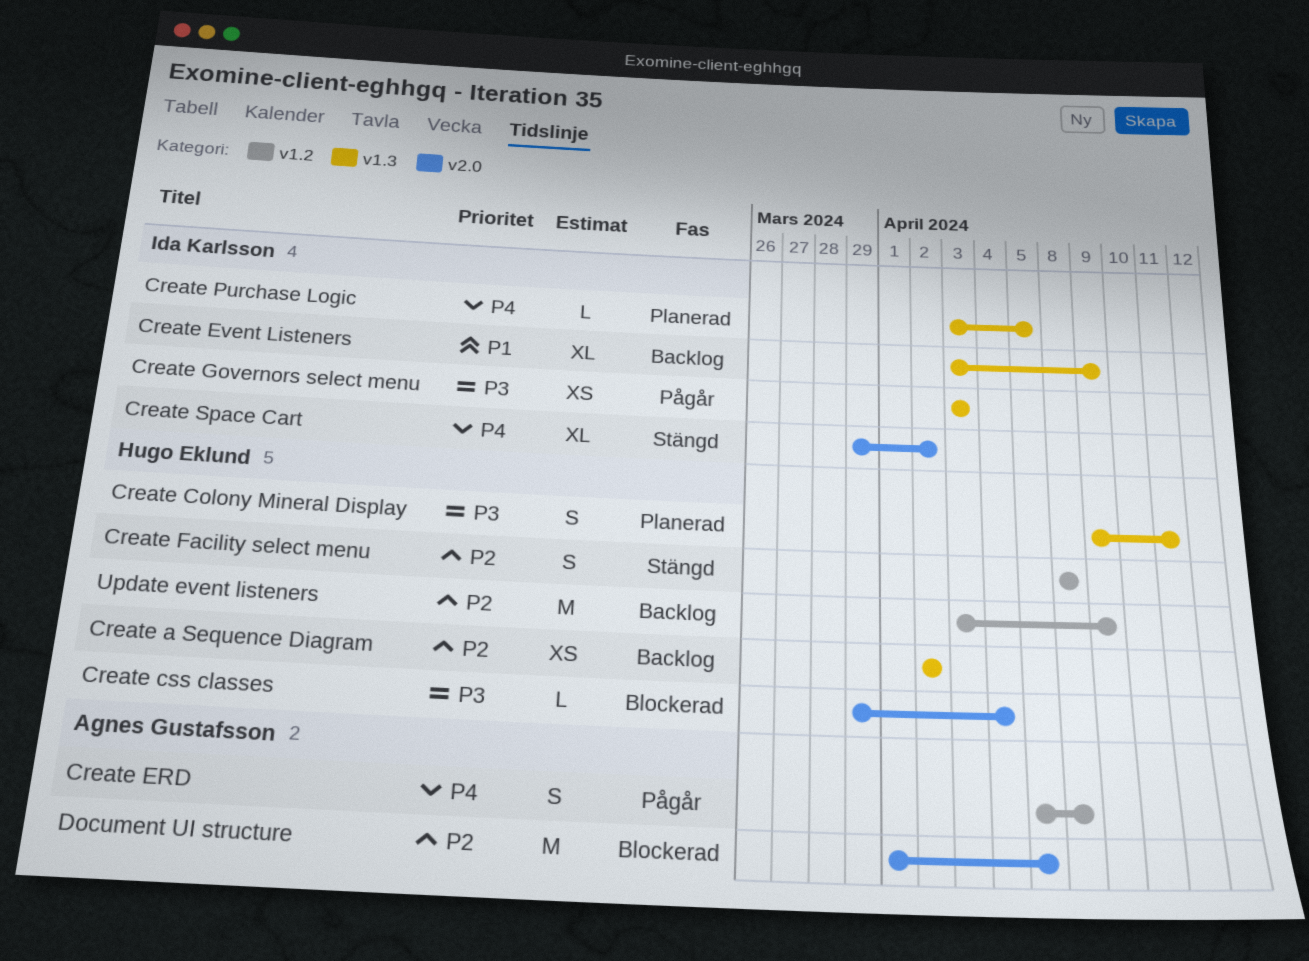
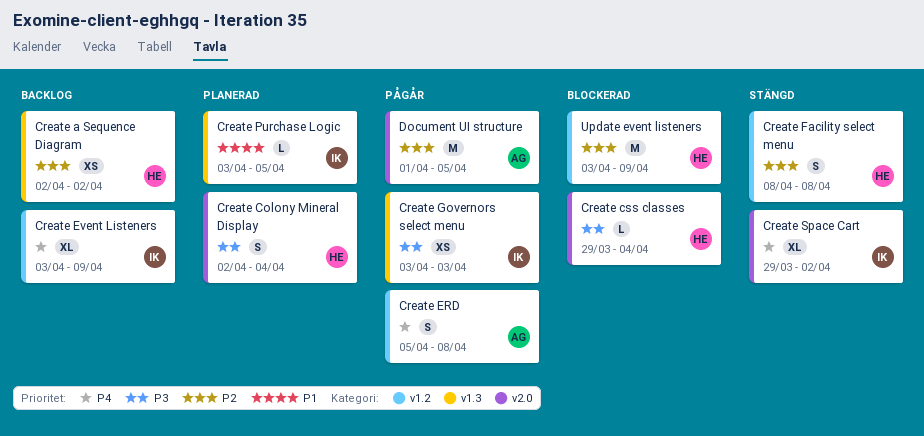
Create Colony Mineral Display, label: v1.3 -> v2.0
Create Colony Mineral Display, start: Apr 9 -> Apr 2
Create Colony Mineral Display, due: Apr 11 -> Apr 4
Create Event Listeners, priority: P1 -> P4
Create Event Listeners, label: v1.3 -> v1.2
Create Purchase Logic, priority: P4 -> P1
Document UI structure, status: Blockerad -> Pågår
Update event listeners, status: Backlog -> Blockerad

